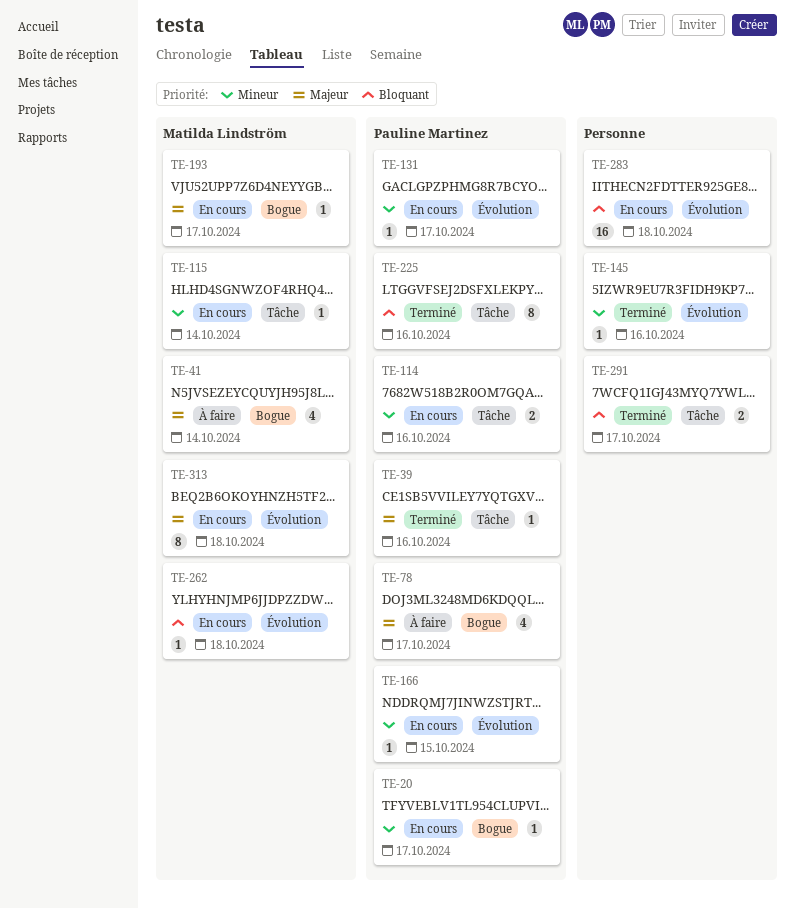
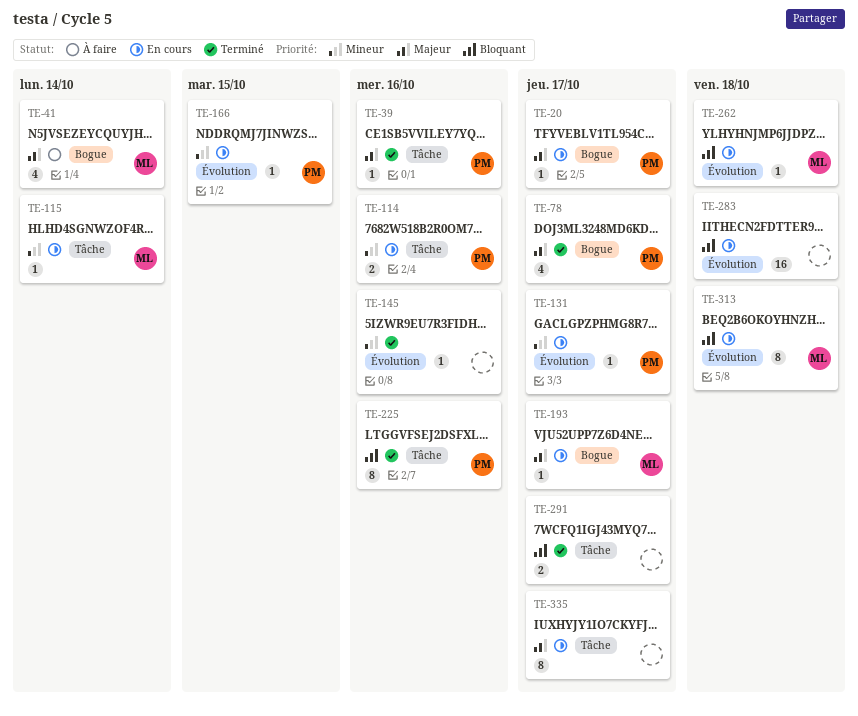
TE-20, priority: Mineur -> Majeur
TE-78, status: À faire -> Terminé
TE-313, priority: Majeur -> Bloquant
TE-335: none -> present

